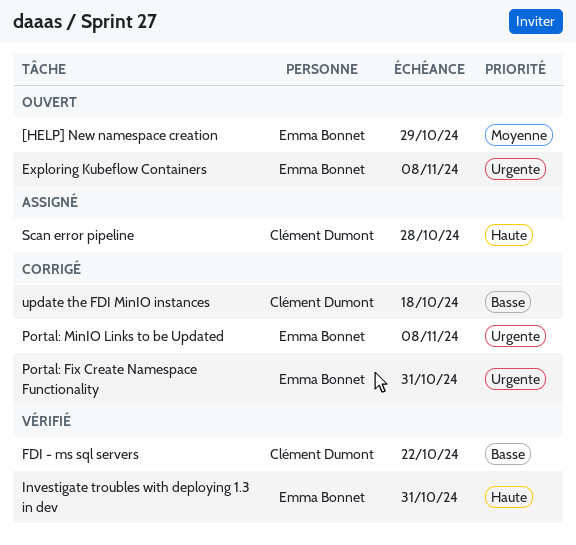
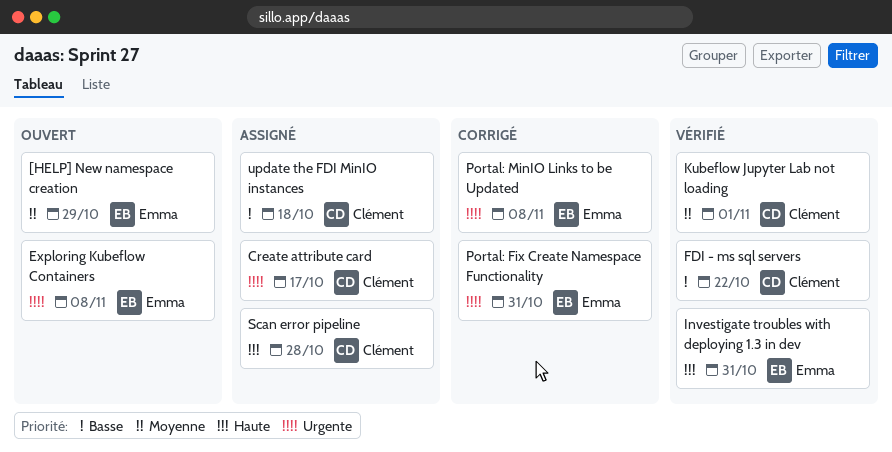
Create attribute card: none -> present
Kubeflow Jupyter Lab not loading: none -> present
update the FDI MinIO instances, status: Corrigé -> Assigné

